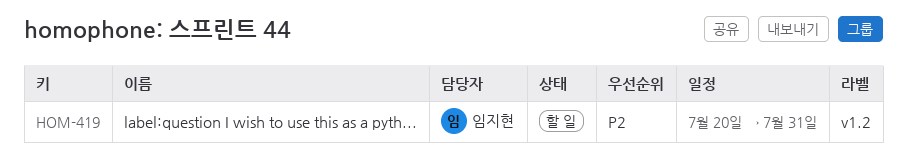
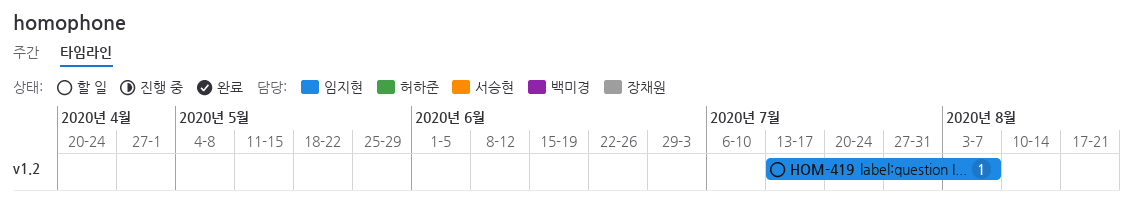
HOM-419, start: Jul 20 -> Jul 13
HOM-419, due: Jul 31 -> Aug 7

